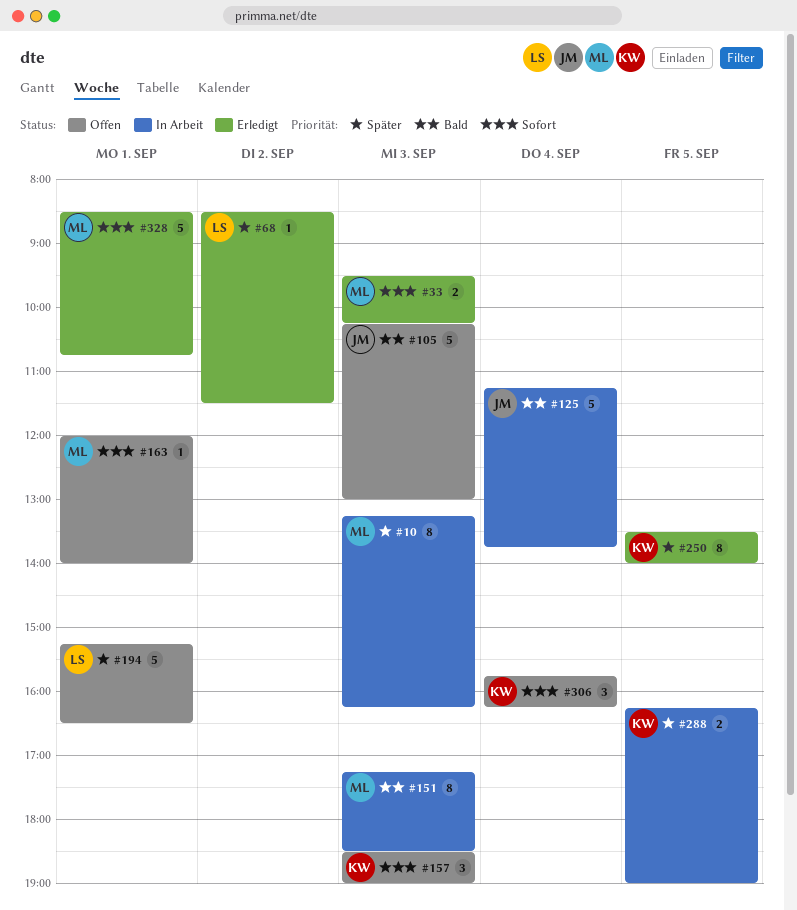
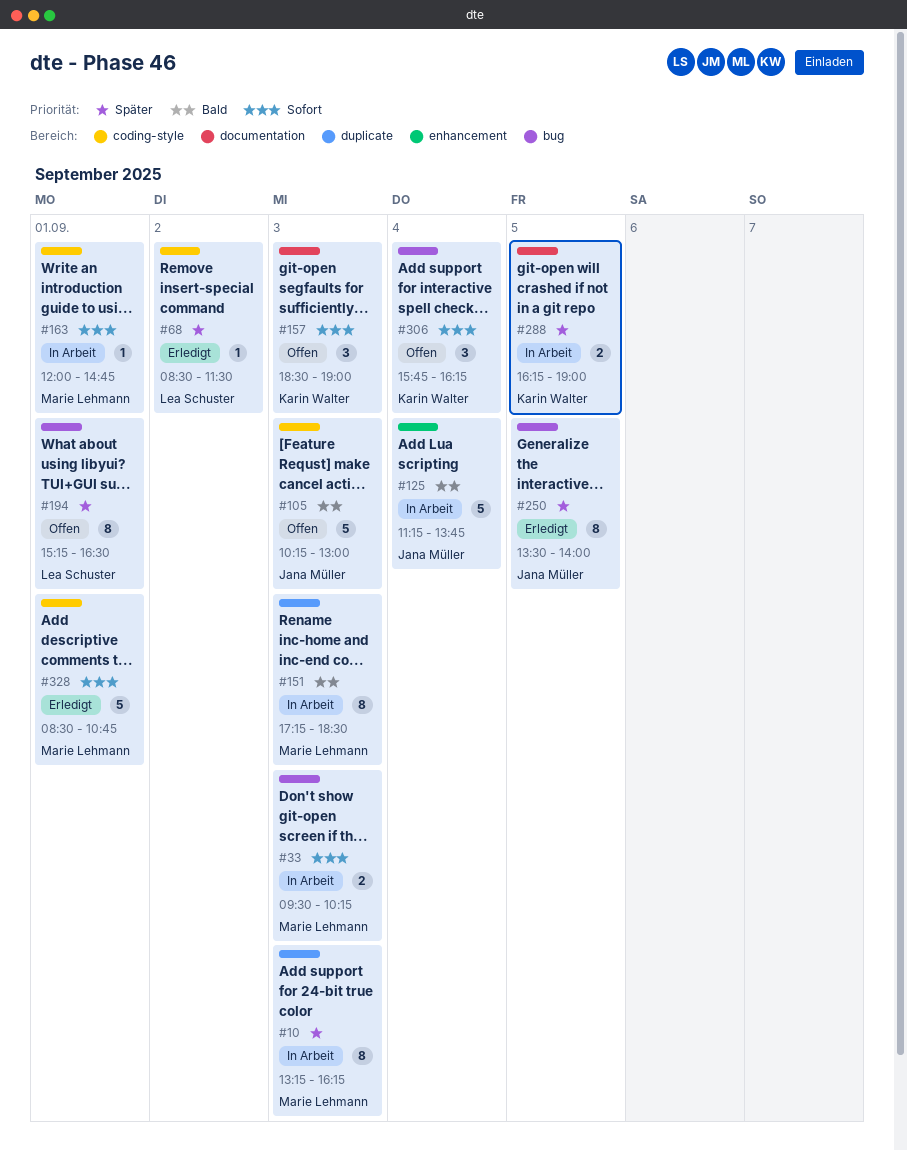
#33, status: Erledigt -> In Arbeit
#163, status: Offen -> In Arbeit
#163, ends: 14:00 -> 14:45
#194, estimate: 5 -> 8
#250, owner: Karin Walter -> Jana Müller

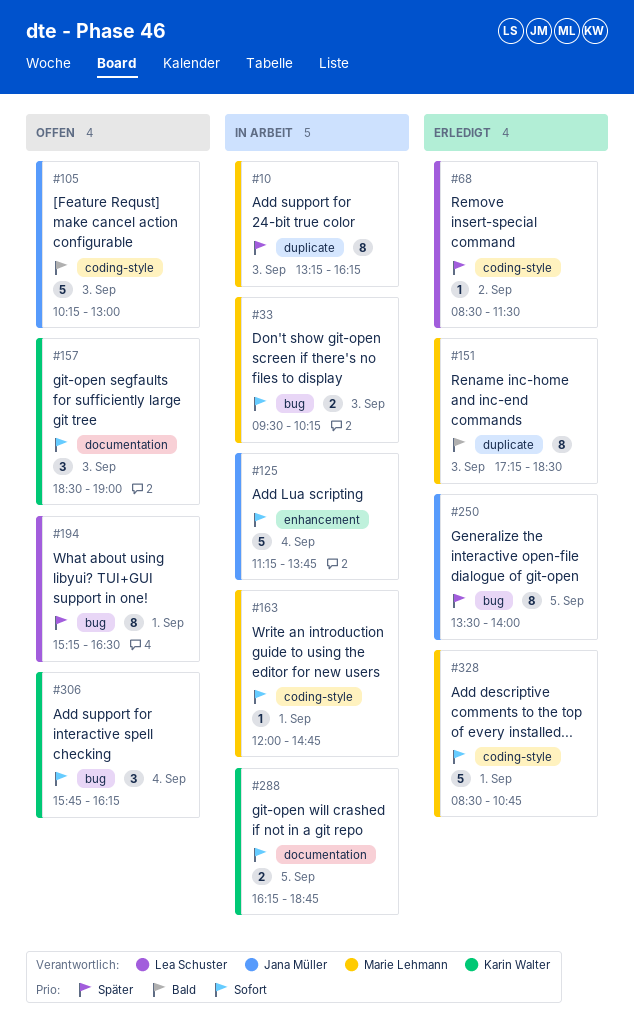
#125, priority: Bald -> Sofort
#151, status: In Arbeit -> Erledigt
#288, priority: Später -> Sofort
#288, ends: 19:00 -> 18:45

